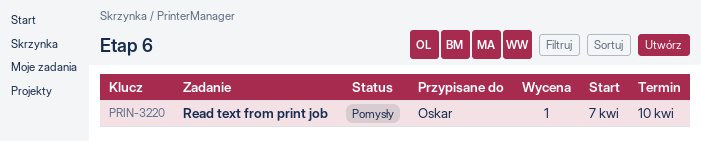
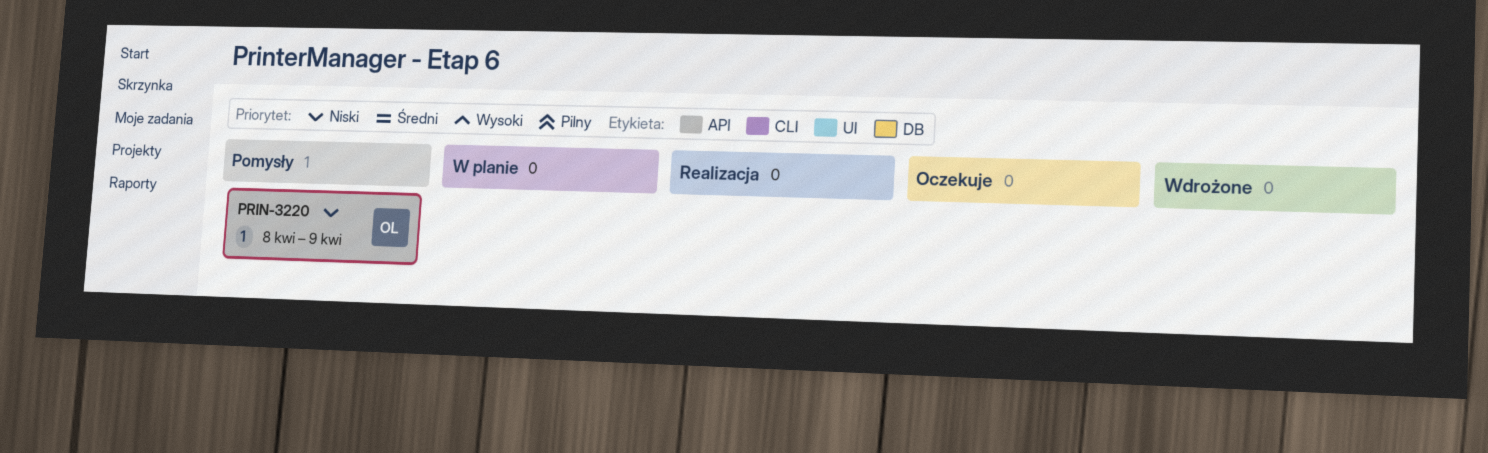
PRIN-3220, start: Apr 7 -> Apr 8
PRIN-3220, due: Apr 10 -> Apr 9

